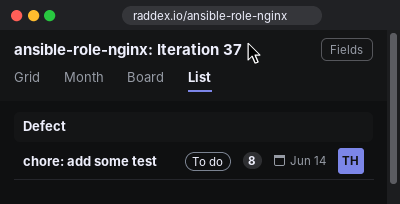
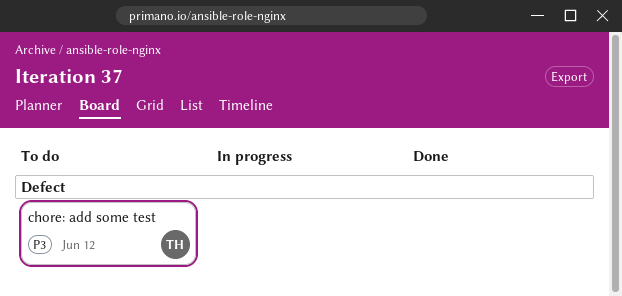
chore: add some test, due: Jun 14 -> Jun 12

